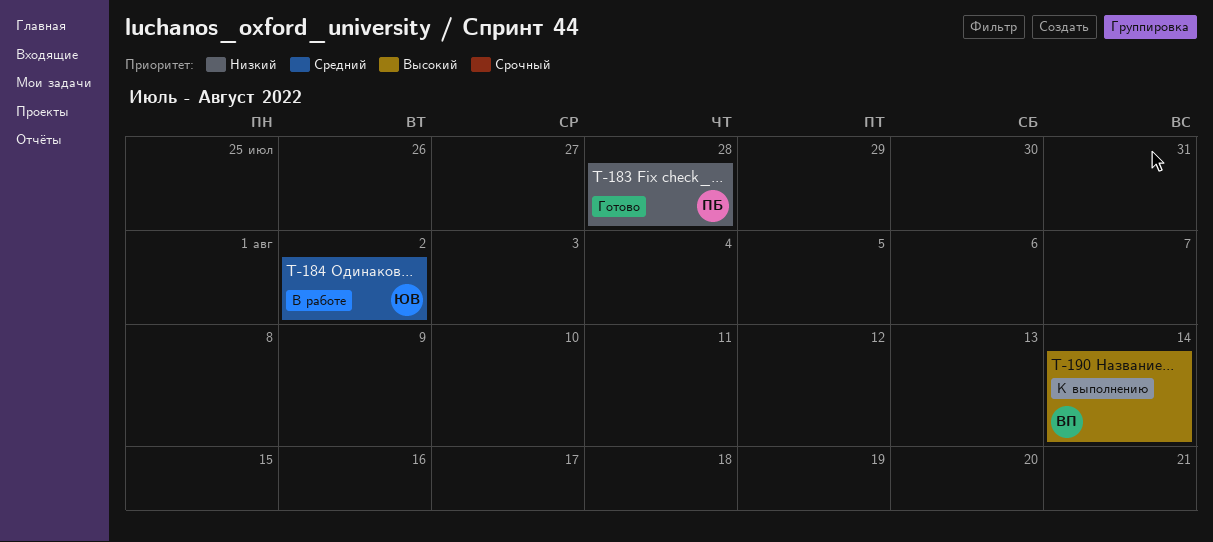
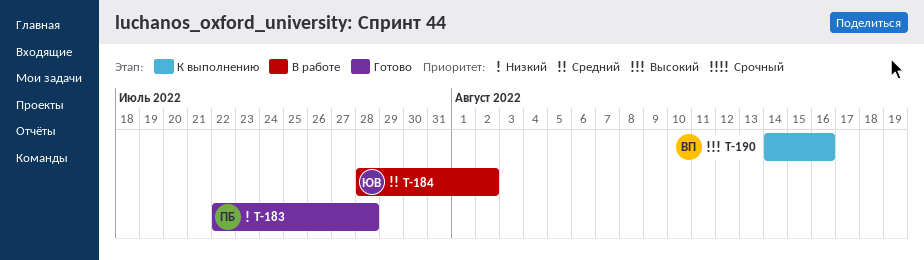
T-190, due: Aug 14 -> Aug 16

